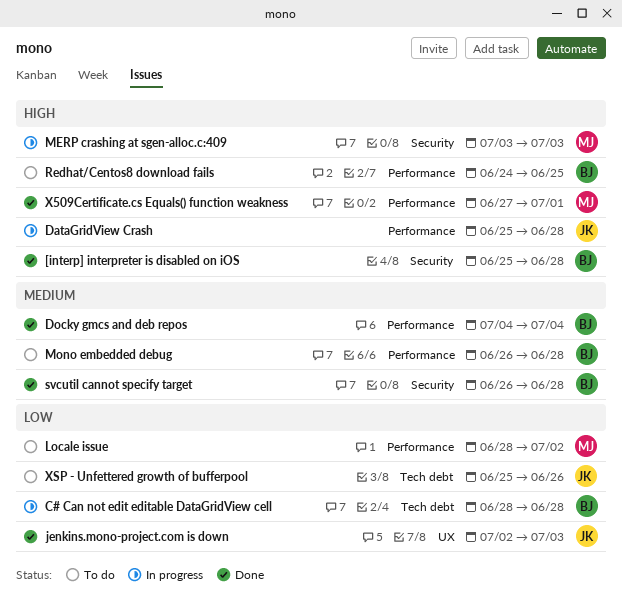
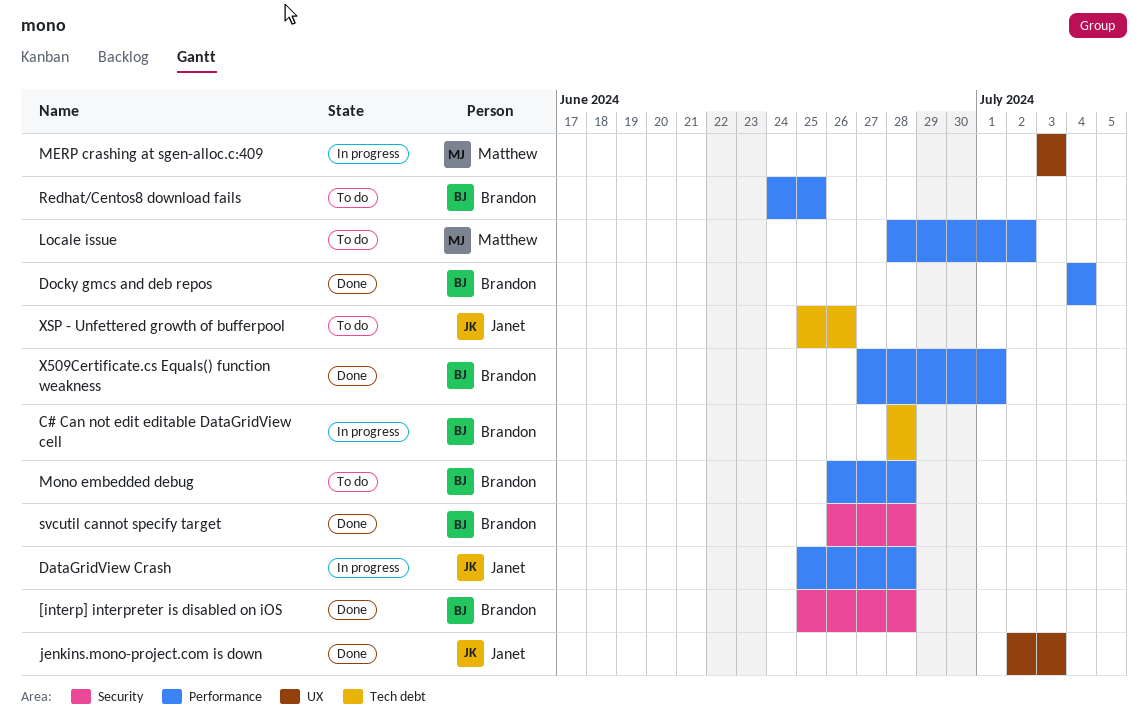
MERP crashing at sgen-alloc.c:409, label: Security -> UX
X509Certificate.cs Equals() function weakness, owner: Matthew -> Brandon

